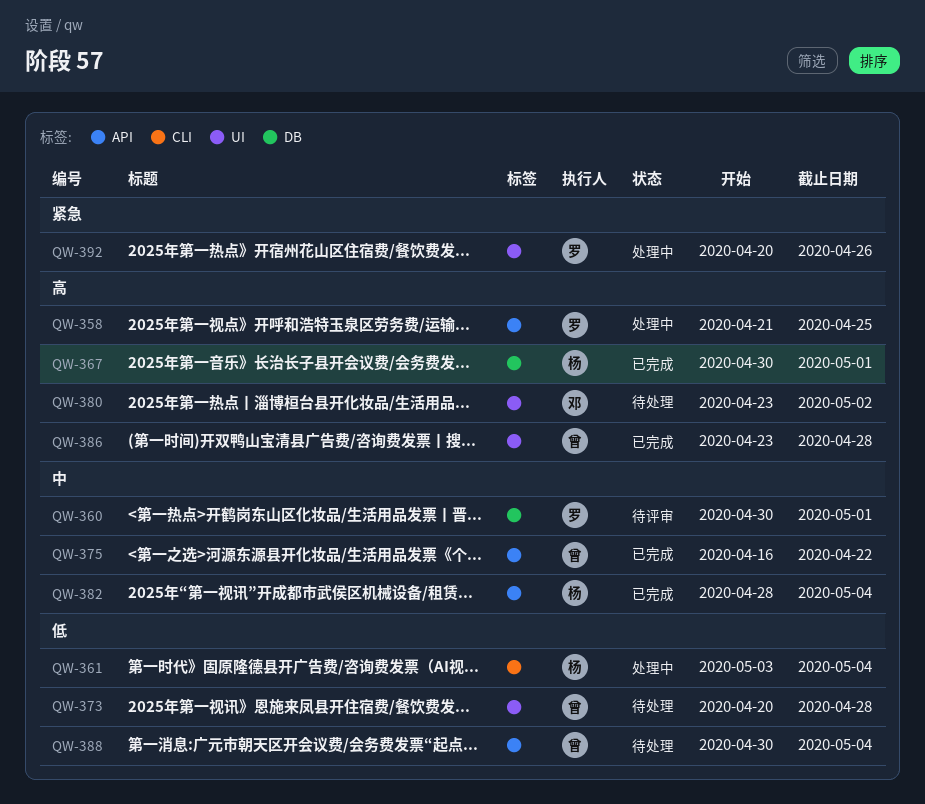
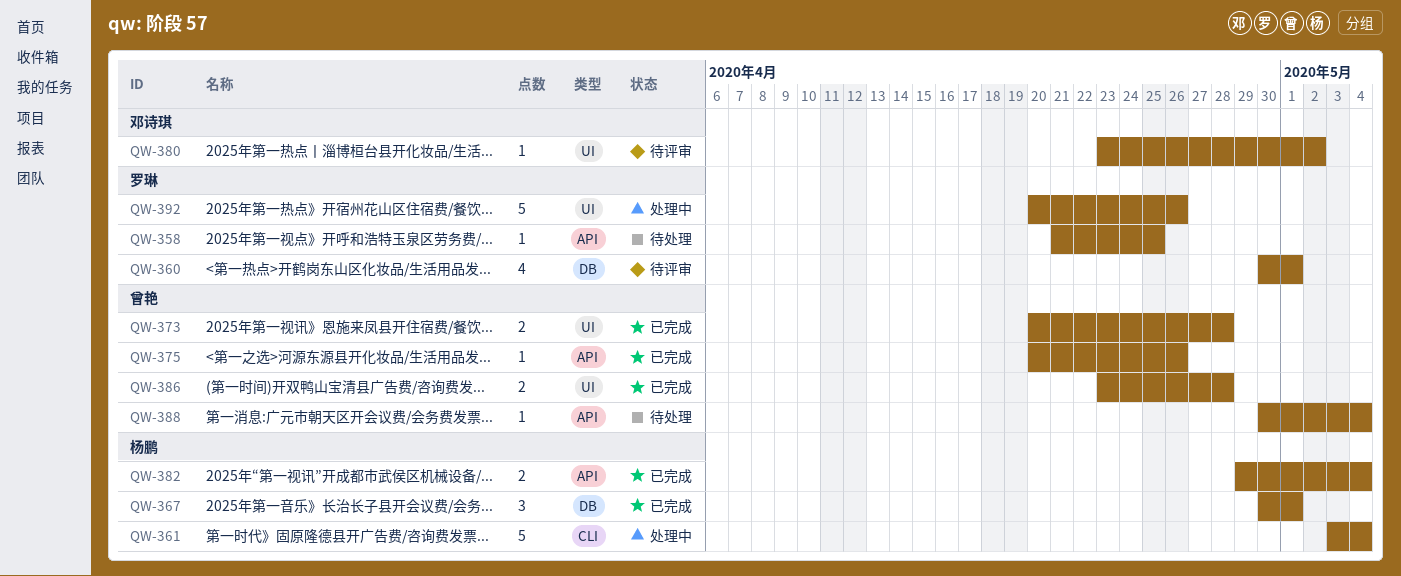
QW-358, status: 处理中 -> 待处理
QW-373, status: 待处理 -> 已完成
QW-375, start: Apr 16 -> Apr 20
QW-375, due: Apr 22 -> Apr 26
QW-380, status: 待处理 -> 待评审
QW-382, start: Apr 28 -> Apr 29

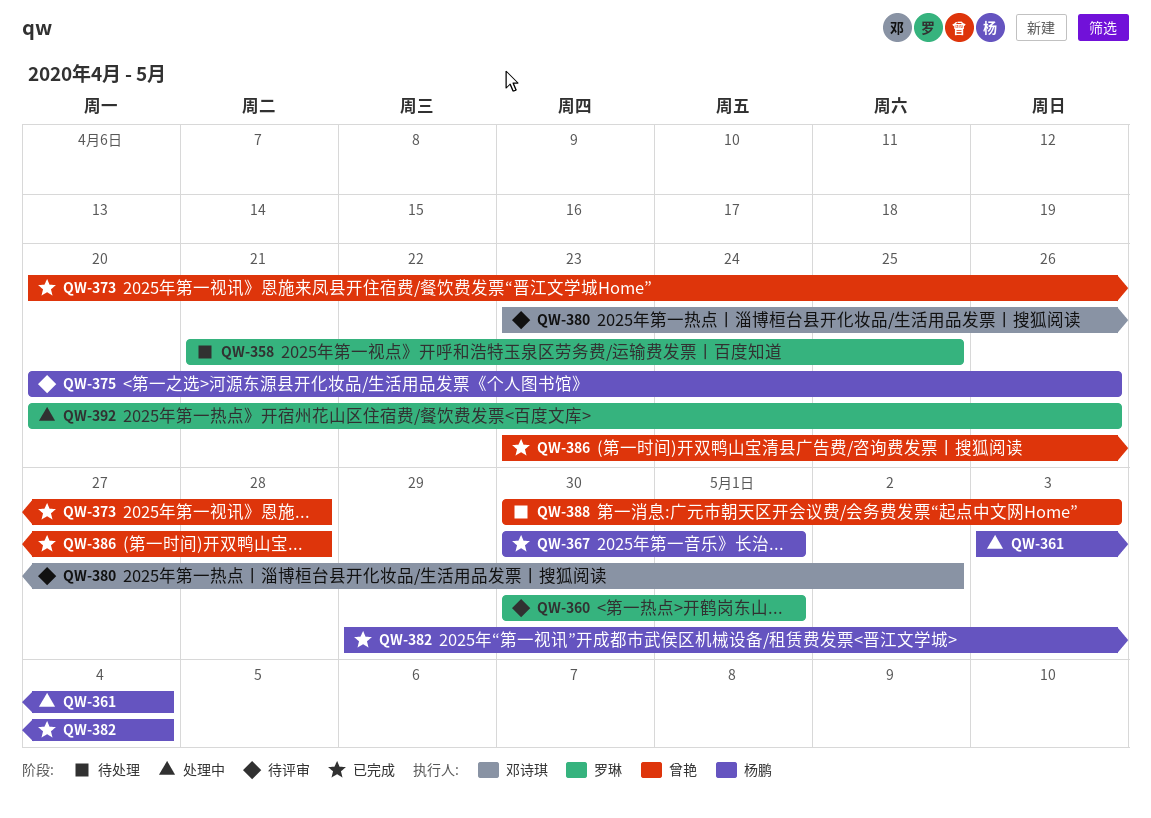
QW-375, status: 已完成 -> 待评审
QW-375, owner: 曾艳 -> 杨鹏
QW-388, due: May 4 -> May 3

